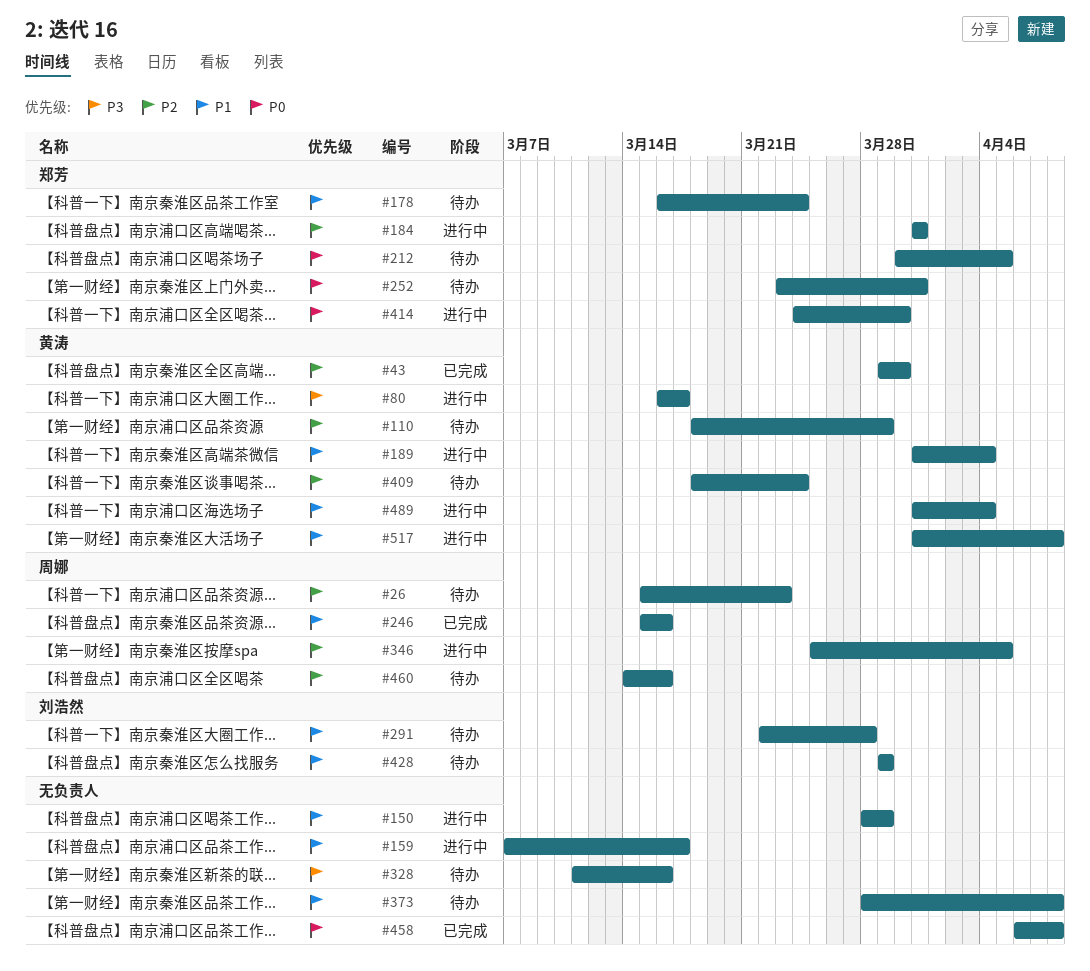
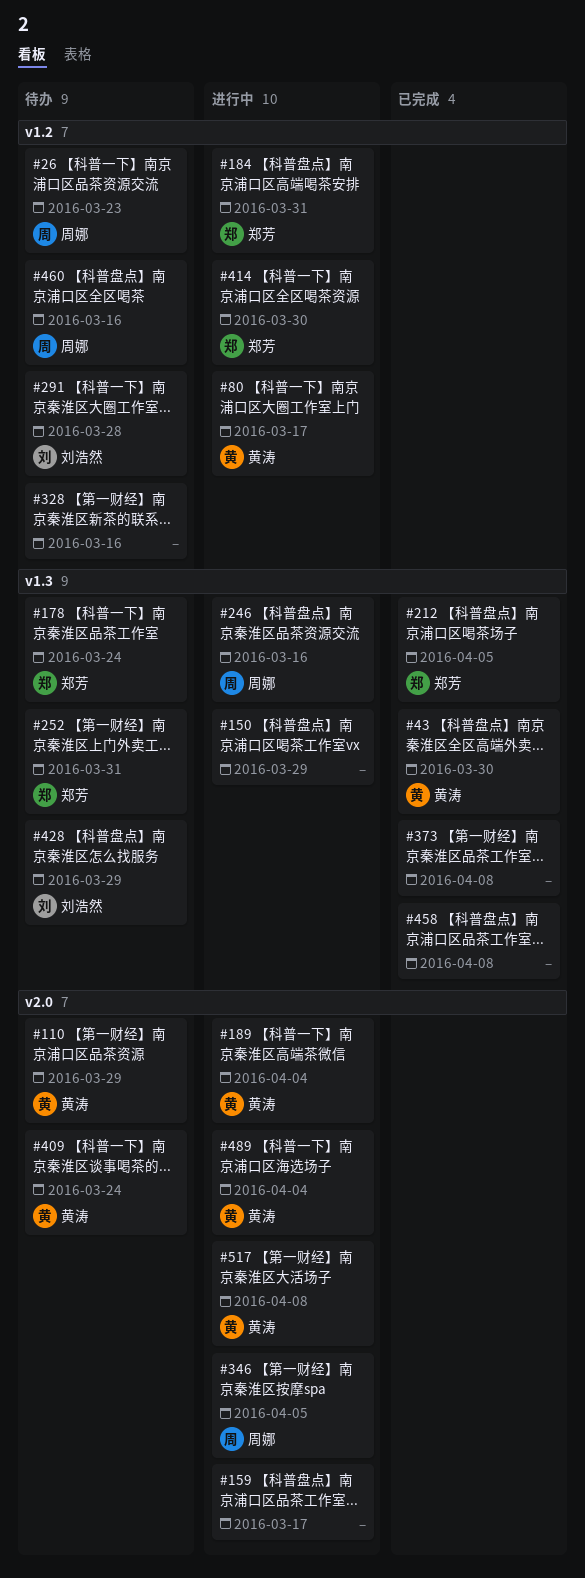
#212, status: 待办 -> 已完成
#246, status: 已完成 -> 进行中
#373, status: 待办 -> 已完成

